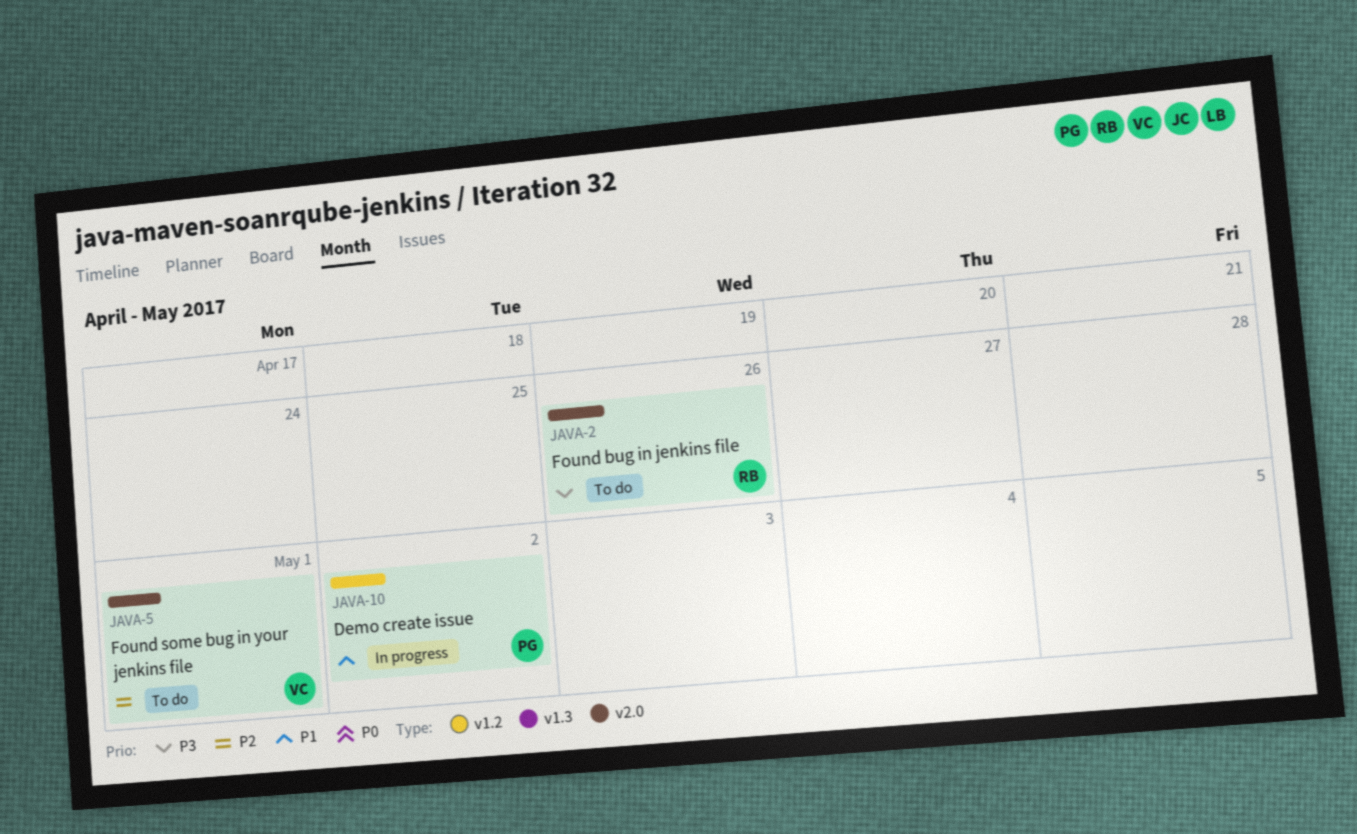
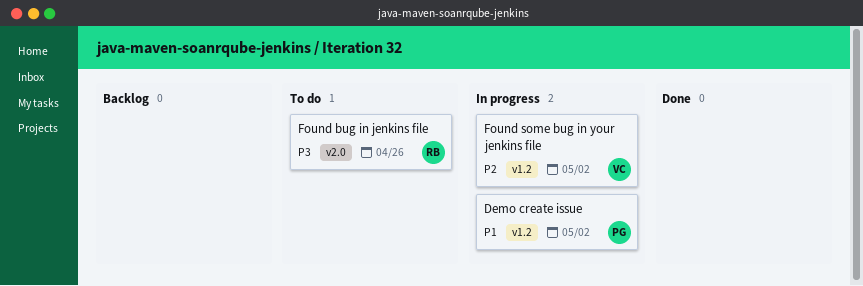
Found some bug in your jenkins file, status: To do -> In progress
Found some bug in your jenkins file, label: v2.0 -> v1.2
Found some bug in your jenkins file, due: May 1 -> May 2

